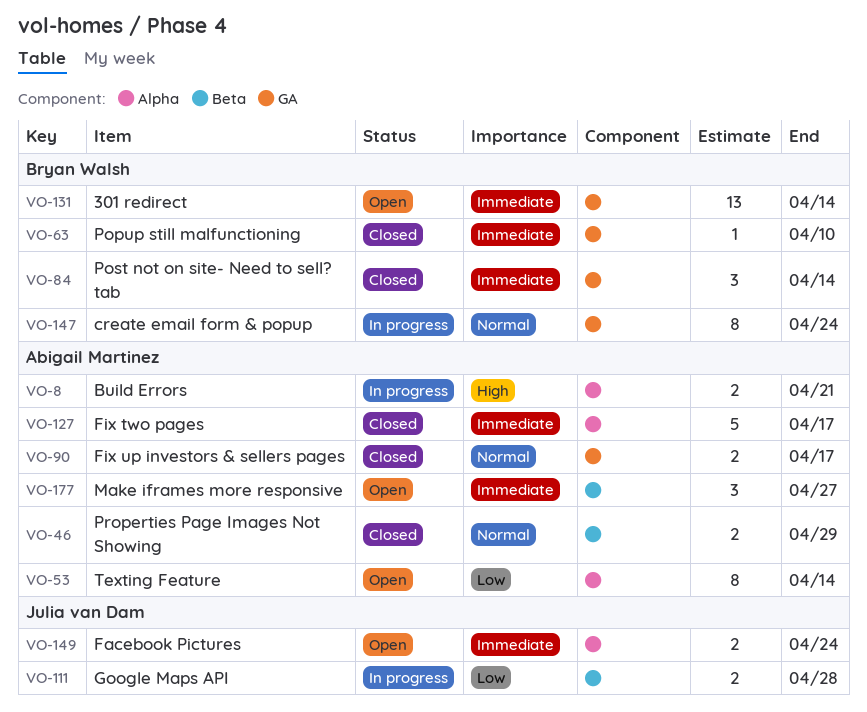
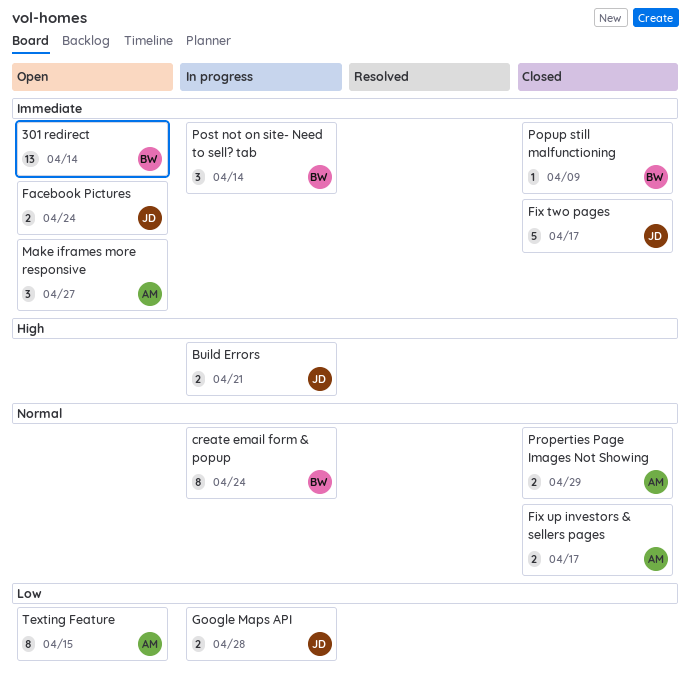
Build Errors, owner: Abigail Martinez -> Julia van Dam
Fix two pages, owner: Abigail Martinez -> Julia van Dam
Popup still malfunctioning, due: Apr 10 -> Apr 9
Post not on site- Need to sell? tab, status: Closed -> In progress
Texting Feature, due: Apr 14 -> Apr 15

